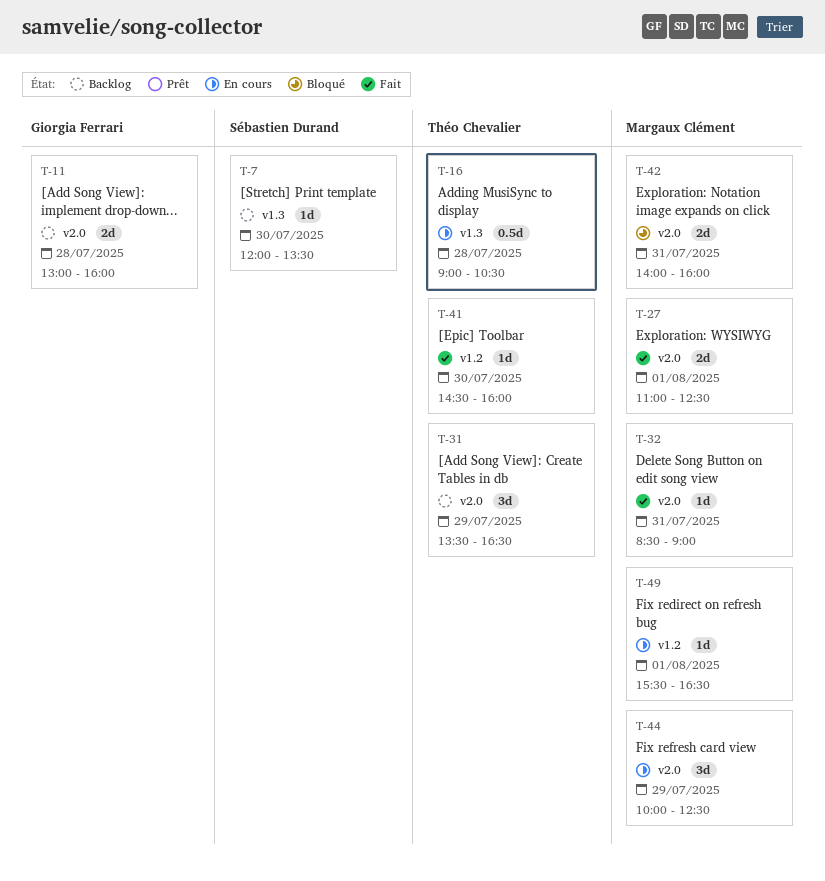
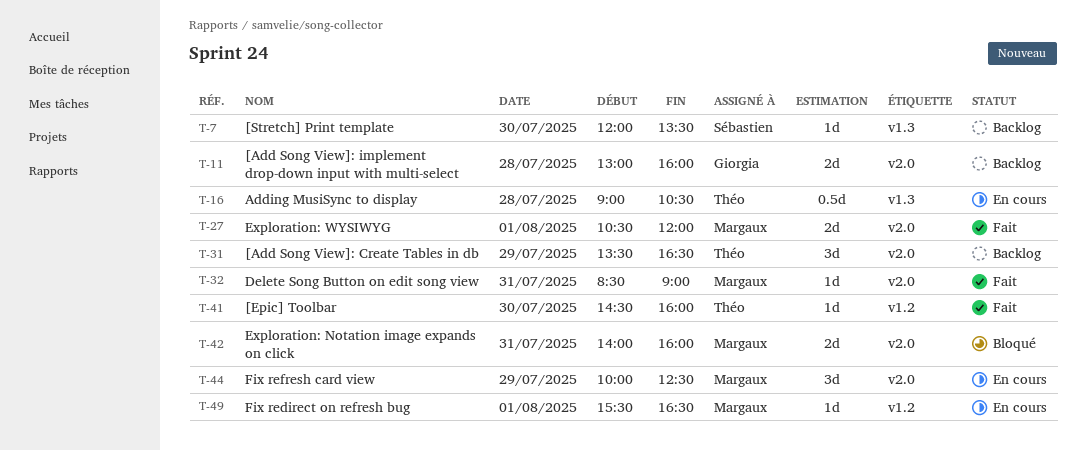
T-27, begins: 11:00 -> 10:30
T-27, ends: 12:30 -> 12:00

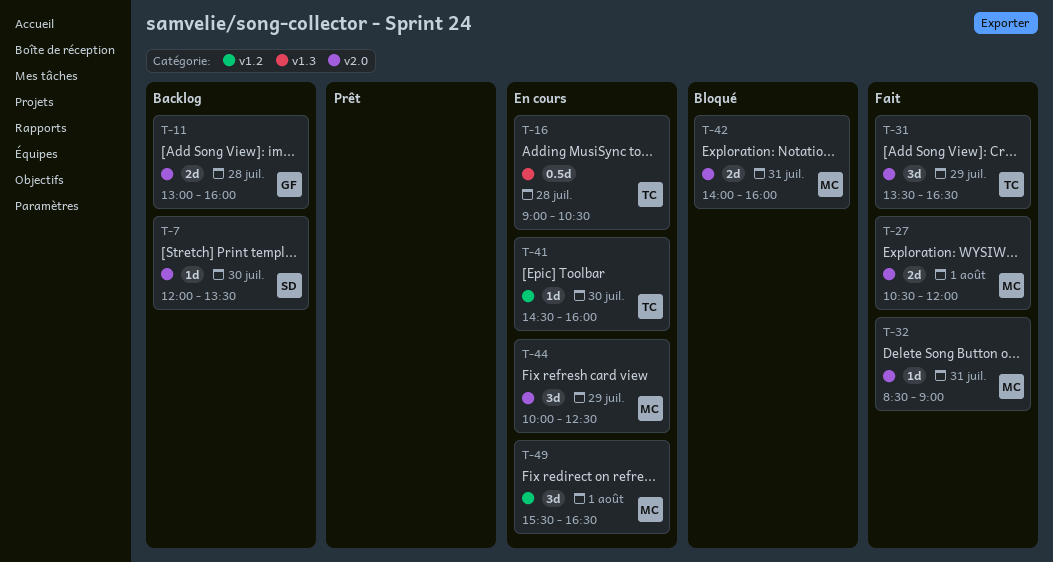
T-7, label: v1.3 -> v2.0
T-31, status: Backlog -> Fait
T-41, status: Fait -> En cours
T-49, estimate: 1d -> 3d

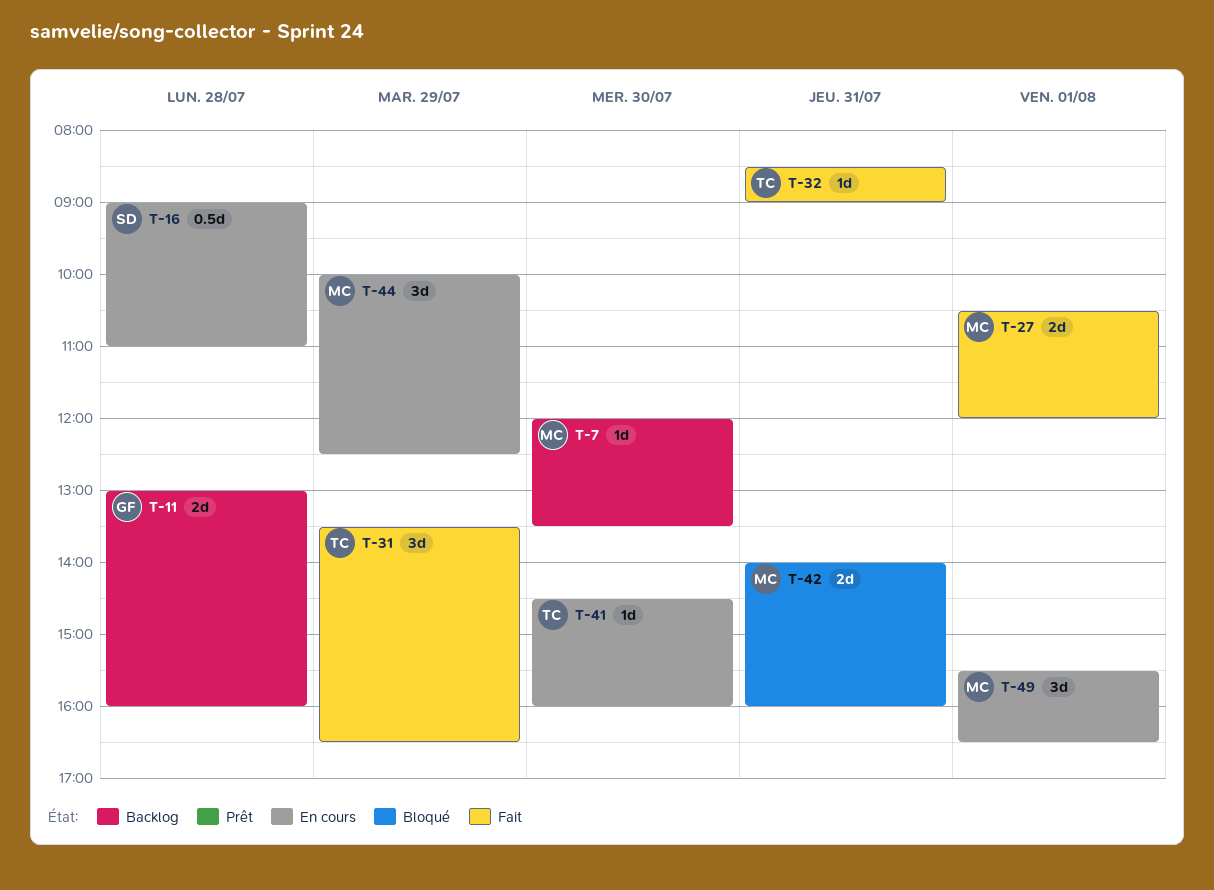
T-7, owner: SD -> MC
T-16, owner: TC -> SD
T-16, ends: 10:30 -> 11:00
T-32, owner: MC -> TC

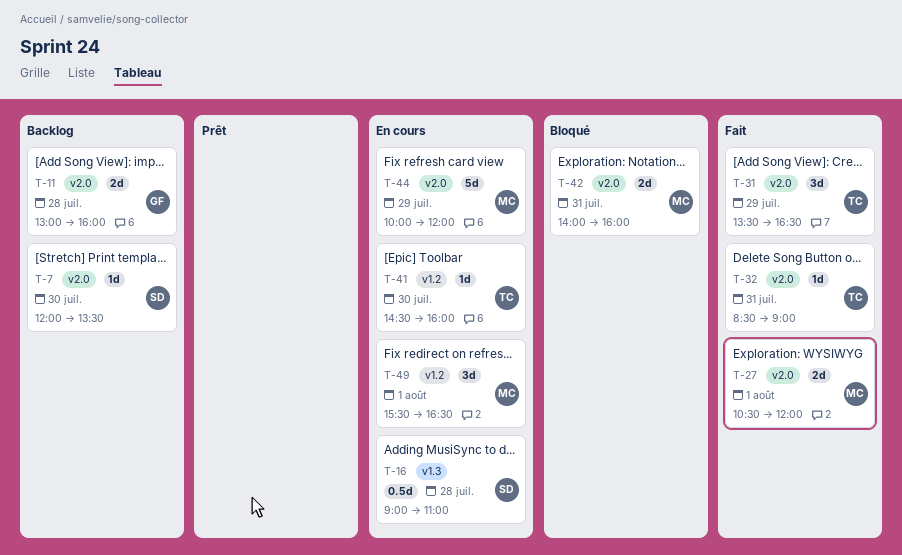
T-7, owner: MC -> SD
T-44, estimate: 3d -> 5d
T-44, ends: 12:30 -> 12:00

